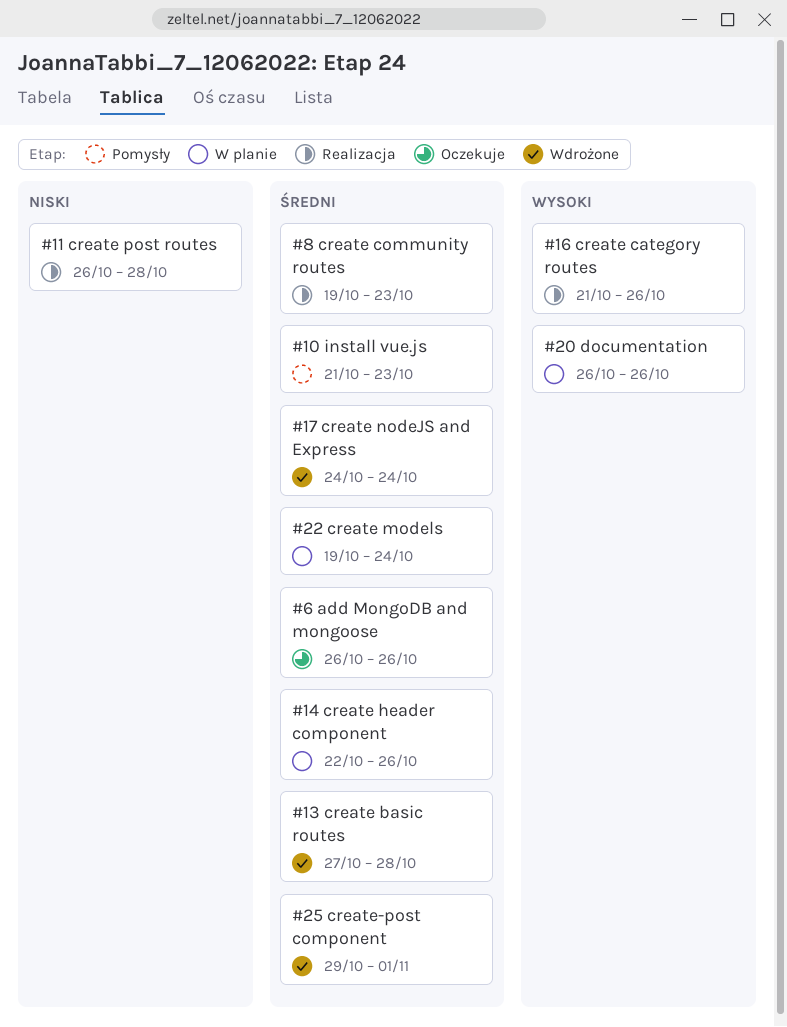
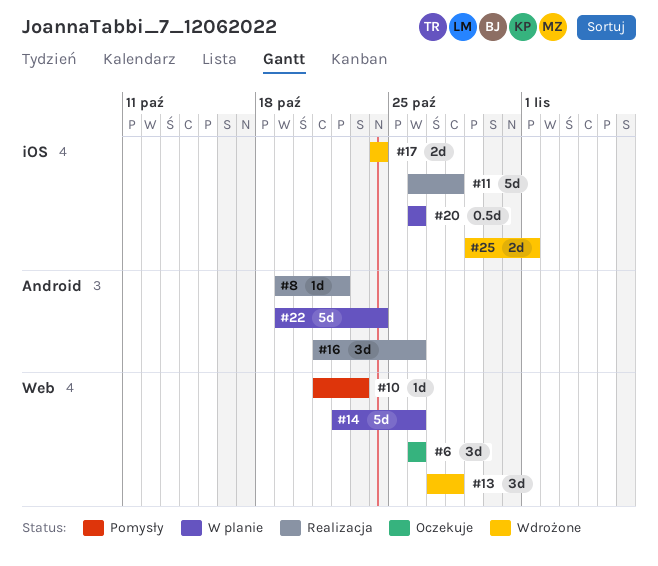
#8, due: Oct 23 -> Oct 22

